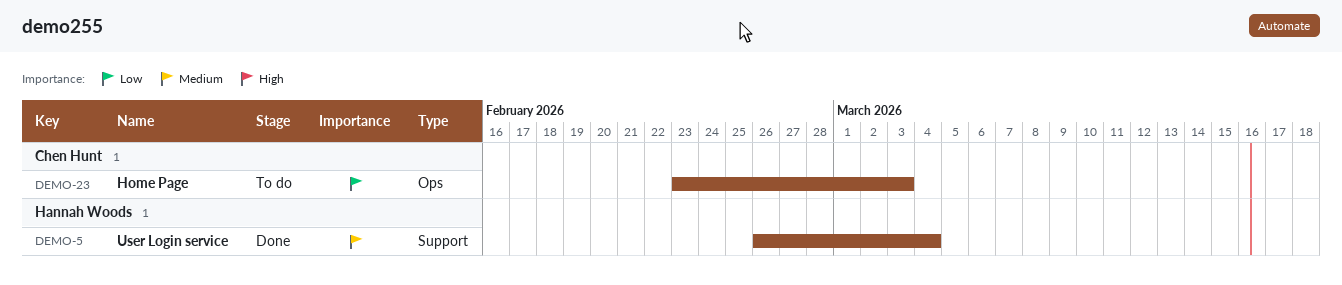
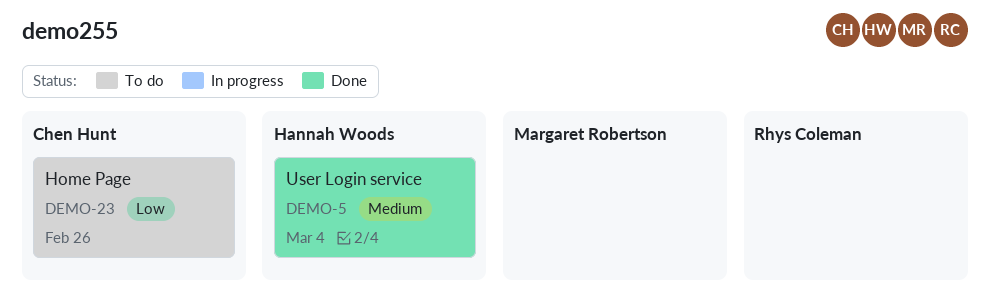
DEMO-23, due: Mar 3 -> Feb 26

